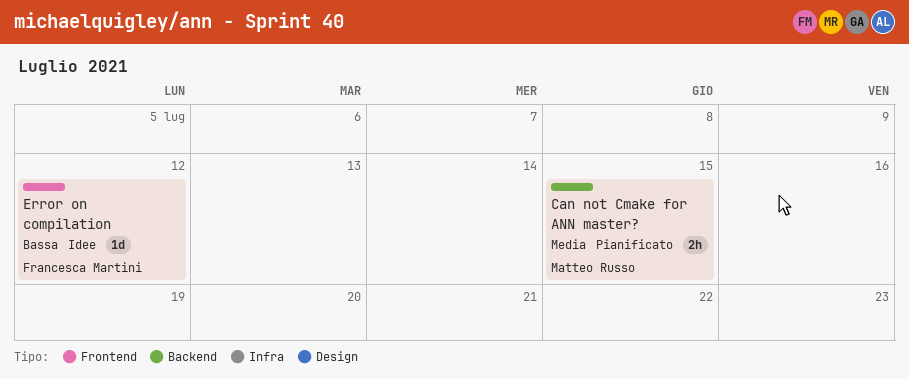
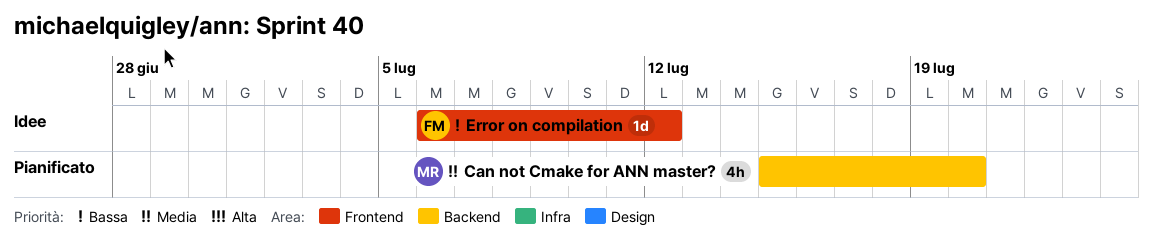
Can not Cmake for ANN master?, estimate: 2h -> 4h
Can not Cmake for ANN master?, due: Jul 15 -> Jul 20

